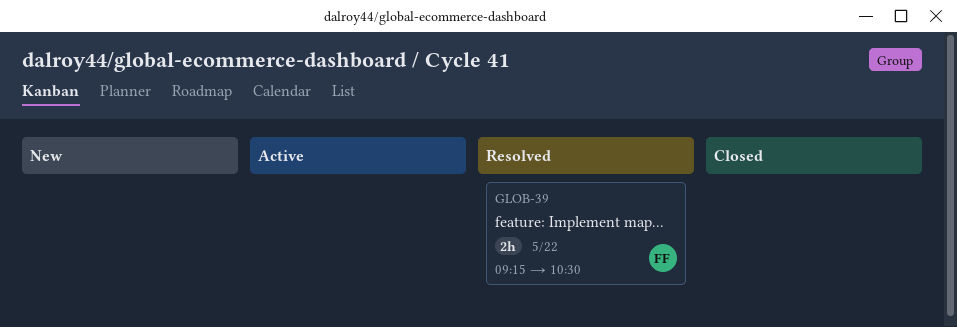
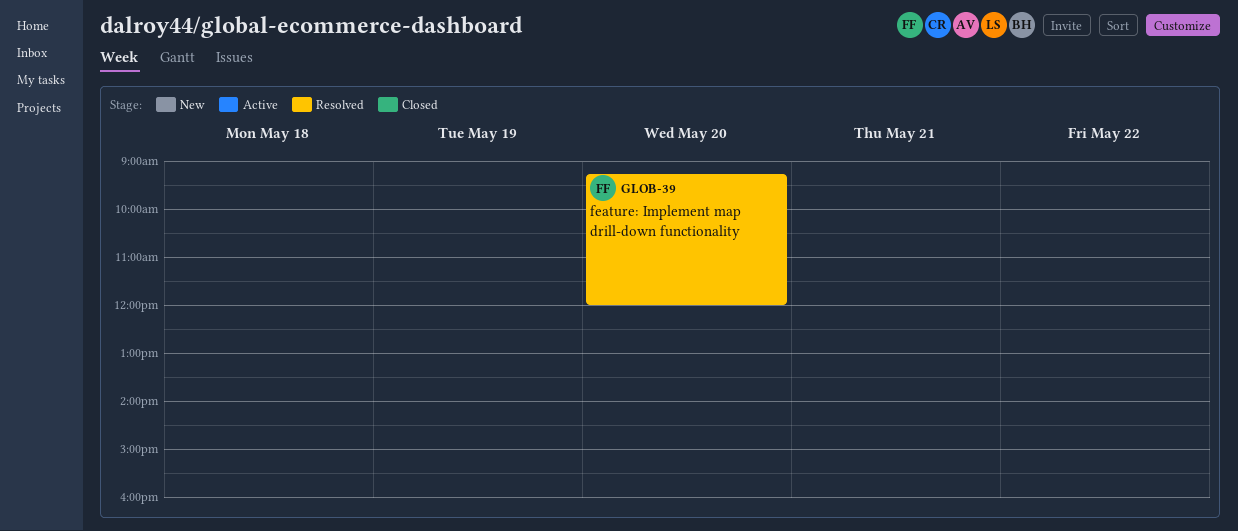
GLOB-39, day: May 22 -> May 20
GLOB-39, ends: 10:30 -> 12:00

